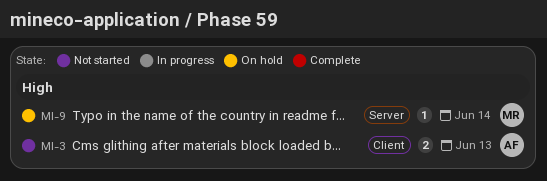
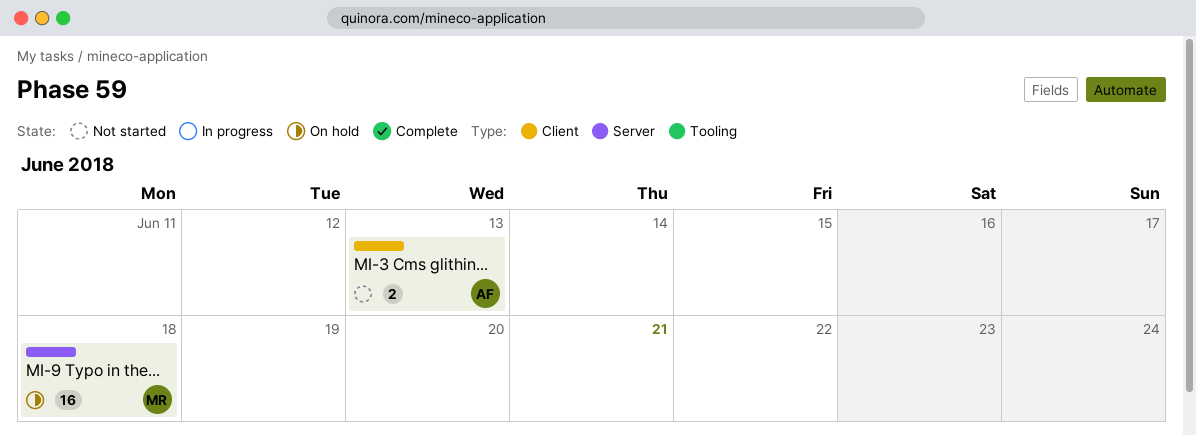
MI-9, estimate: 1 -> 16
MI-9, due: Jun 14 -> Jun 18

